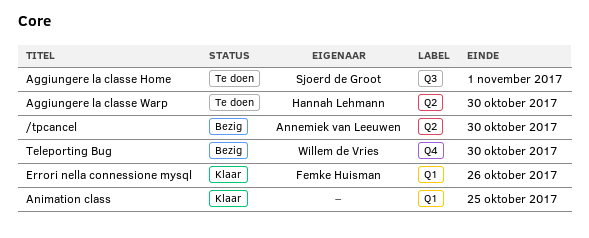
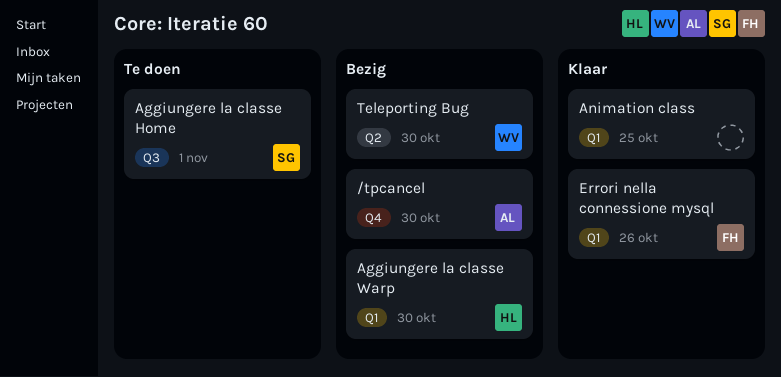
/tpcancel, label: Q2 -> Q4
Aggiungere la classe Warp, status: Te doen -> Bezig
Aggiungere la classe Warp, label: Q2 -> Q1
Teleporting Bug, label: Q4 -> Q2

